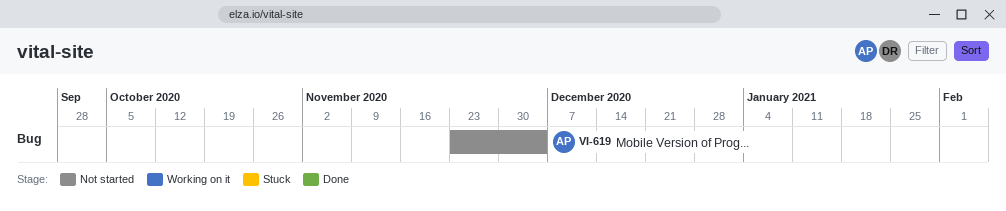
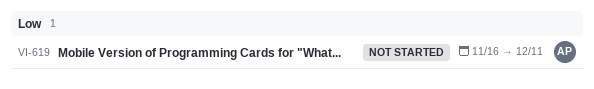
VI-619, start: Nov 23 -> Nov 16
VI-619, due: Dec 4 -> Dec 11

